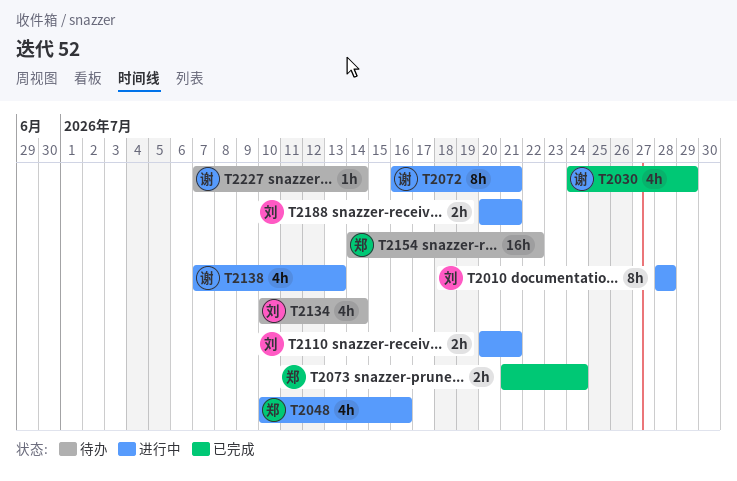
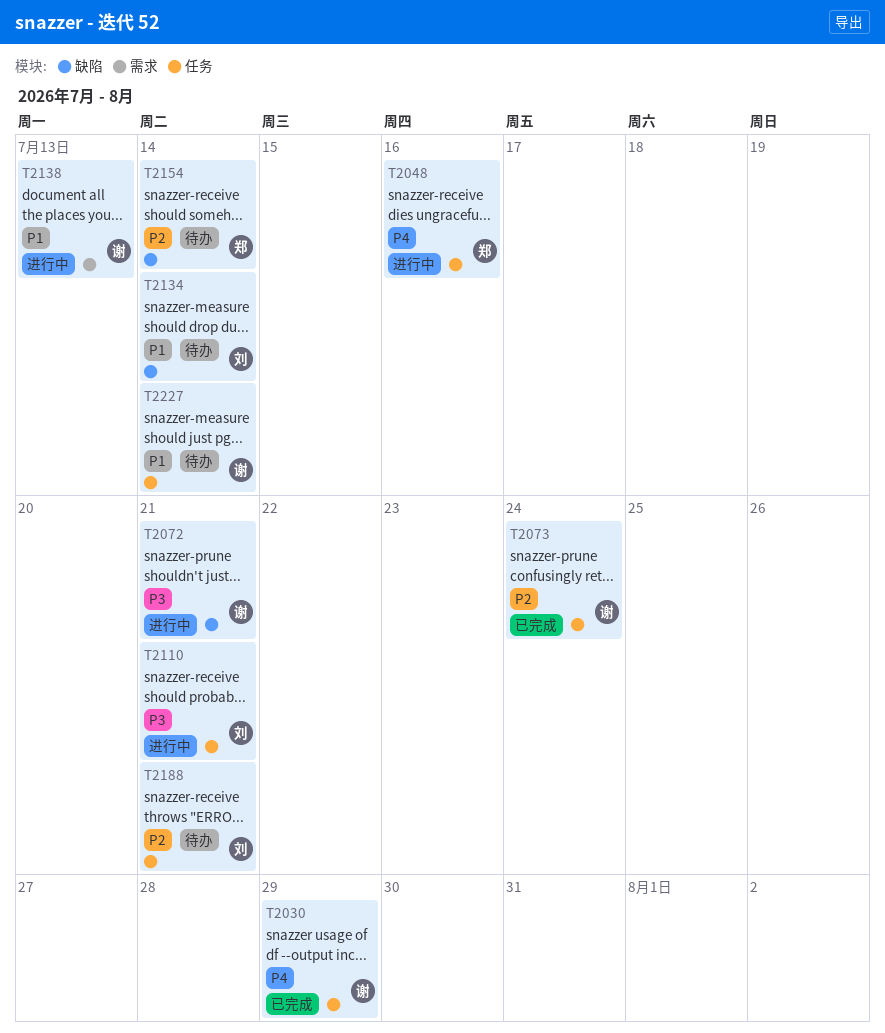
T2010: present -> none
T2073, owner: 郑 -> 谢
T2154, due: Jul 22 -> Jul 14
T2188, status: 进行中 -> 待办

